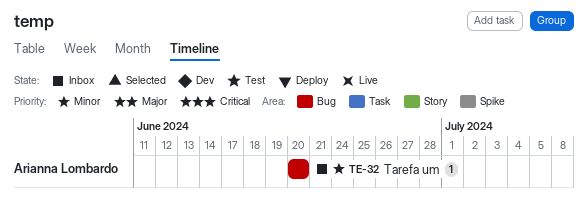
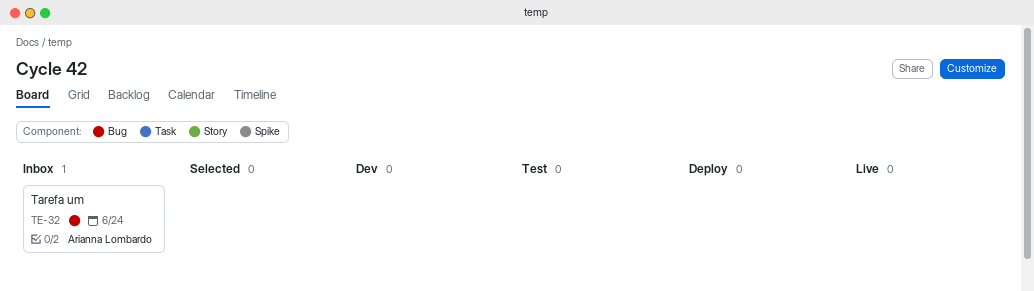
TE-32, due: Jun 20 -> Jun 24

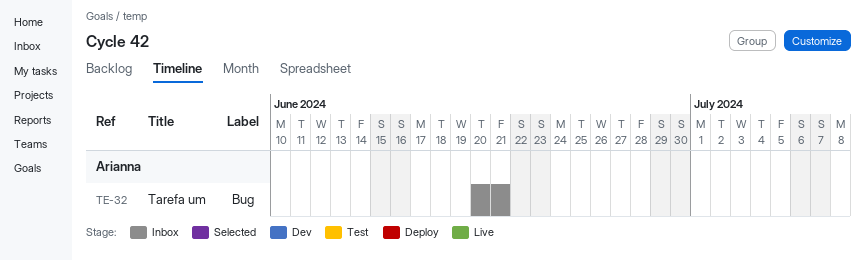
TE-32, due: Jun 24 -> Jun 21

